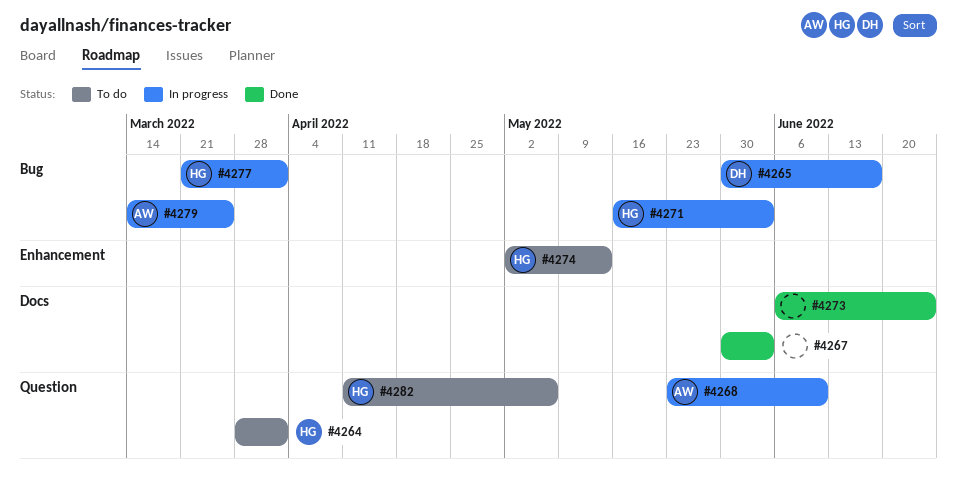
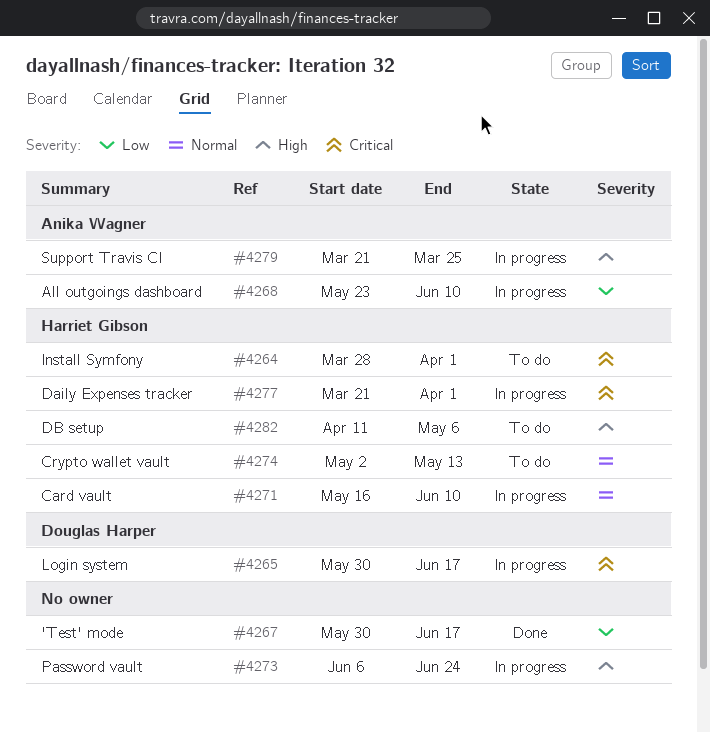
#4267, due: Jun 3 -> Jun 17
#4271, due: Jun 3 -> Jun 10
#4273, status: Done -> In progress
#4279, start: Mar 14 -> Mar 21

